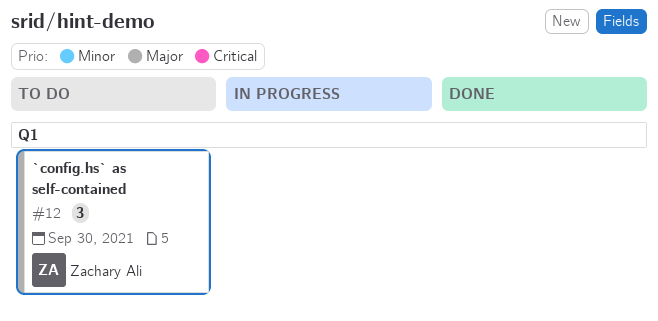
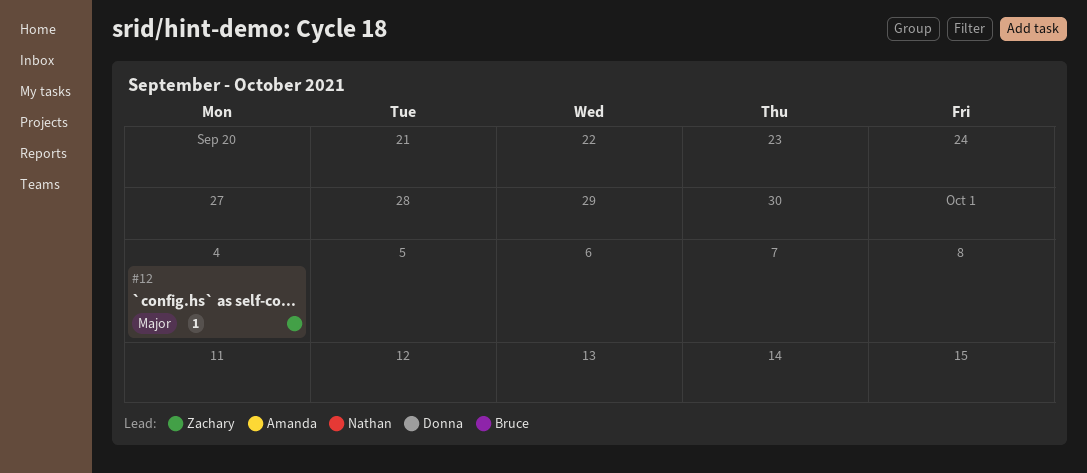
#12, estimate: 3 -> 1
#12, due: Sep 30 -> Oct 4

